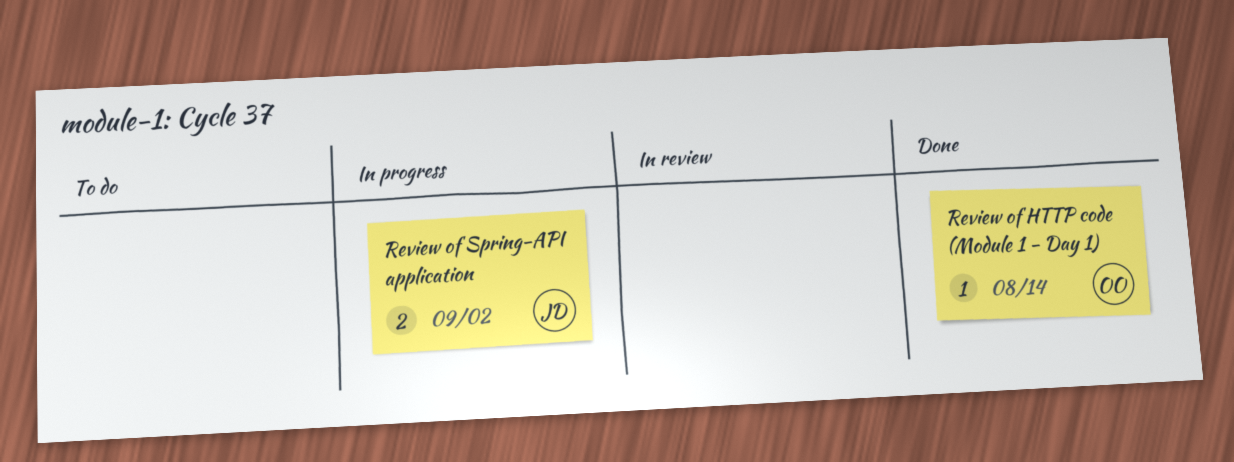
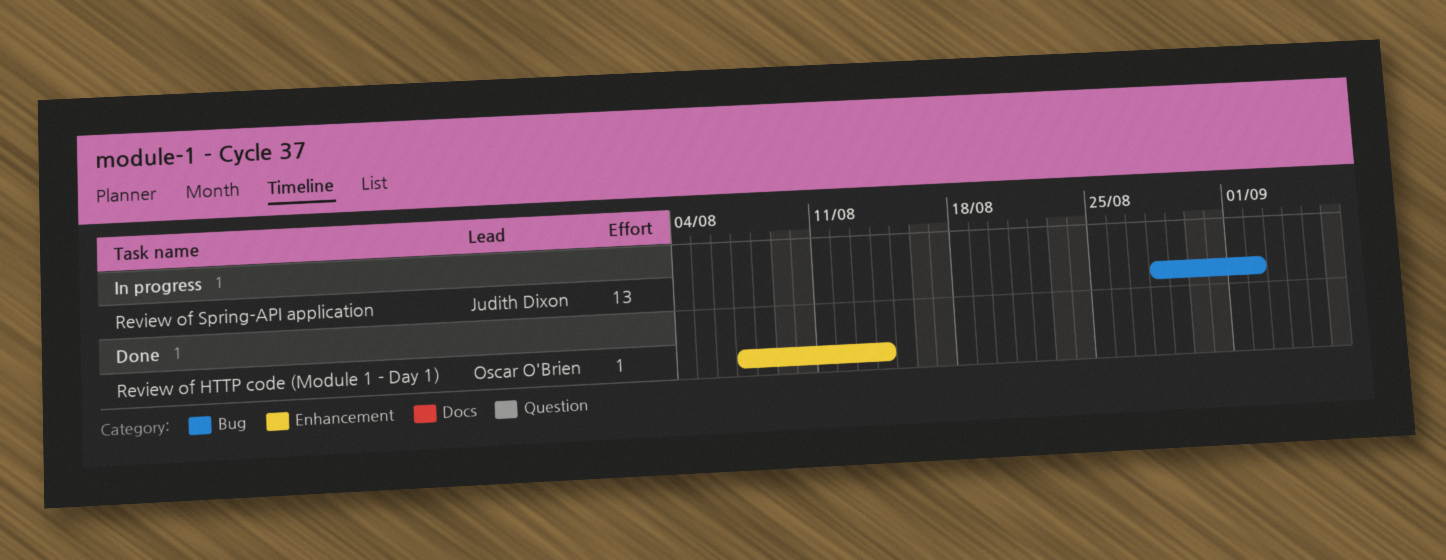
Review of Spring-API application, estimate: 2 -> 13

